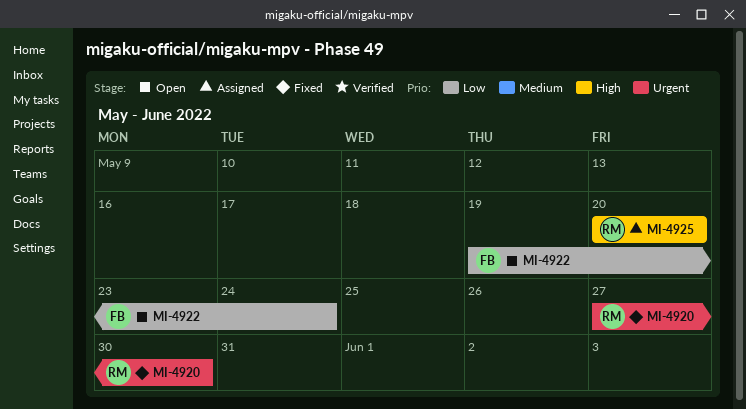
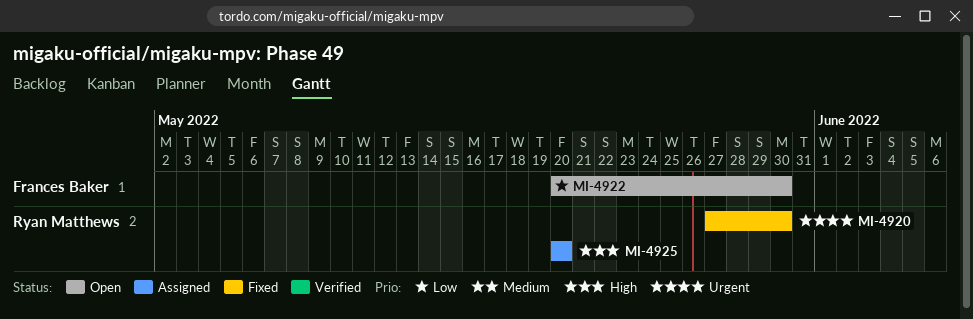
MI-4922, start: May 19 -> May 20
MI-4922, due: May 24 -> May 30

